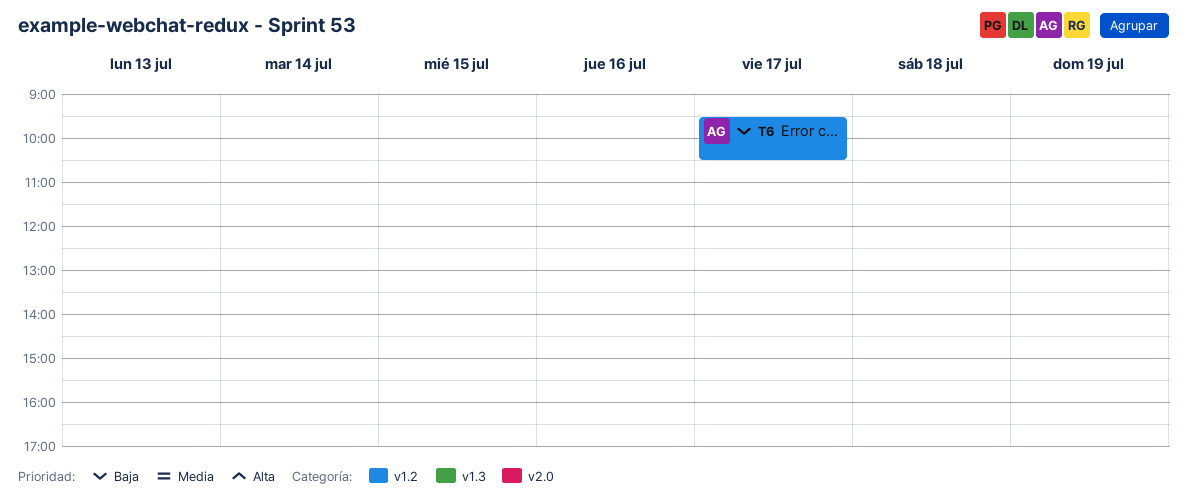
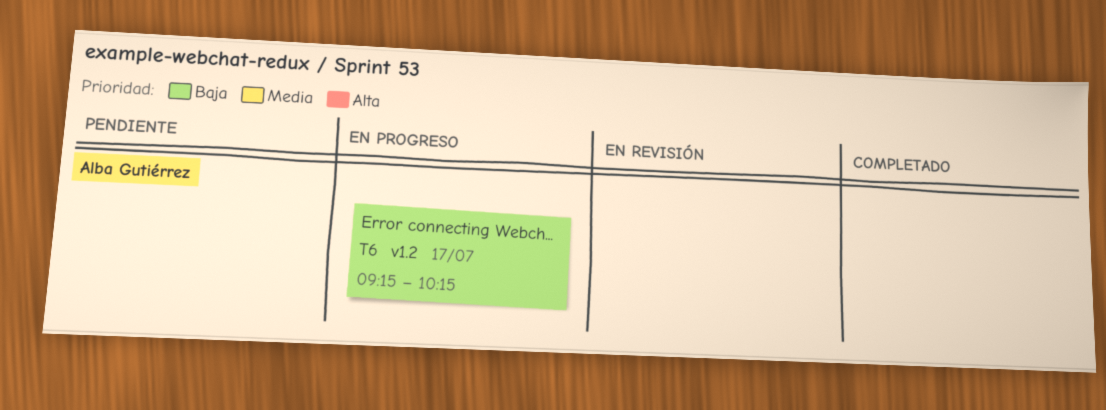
T6, begins: 09:30 -> 09:15
T6, ends: 10:30 -> 10:15

